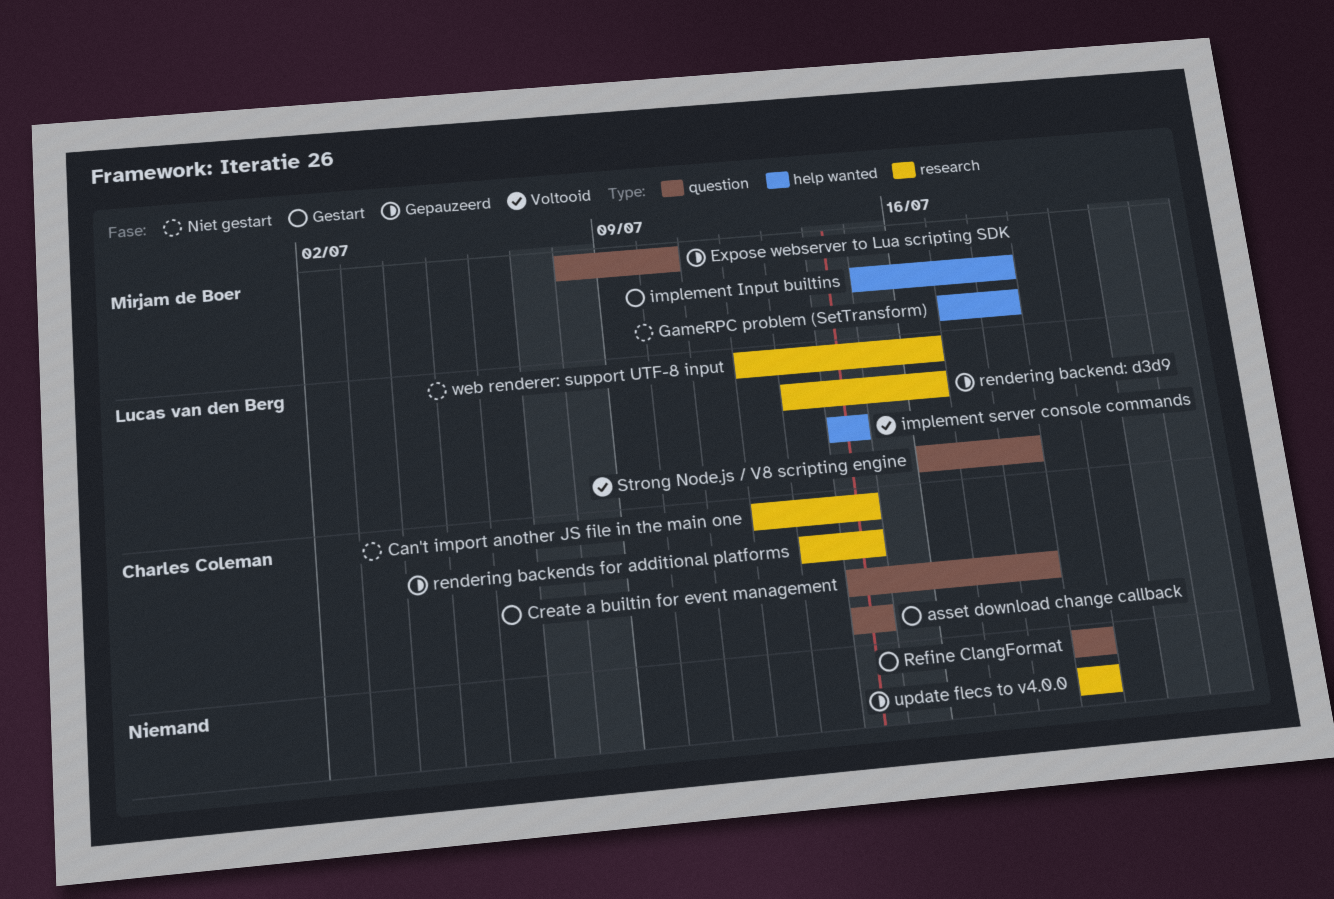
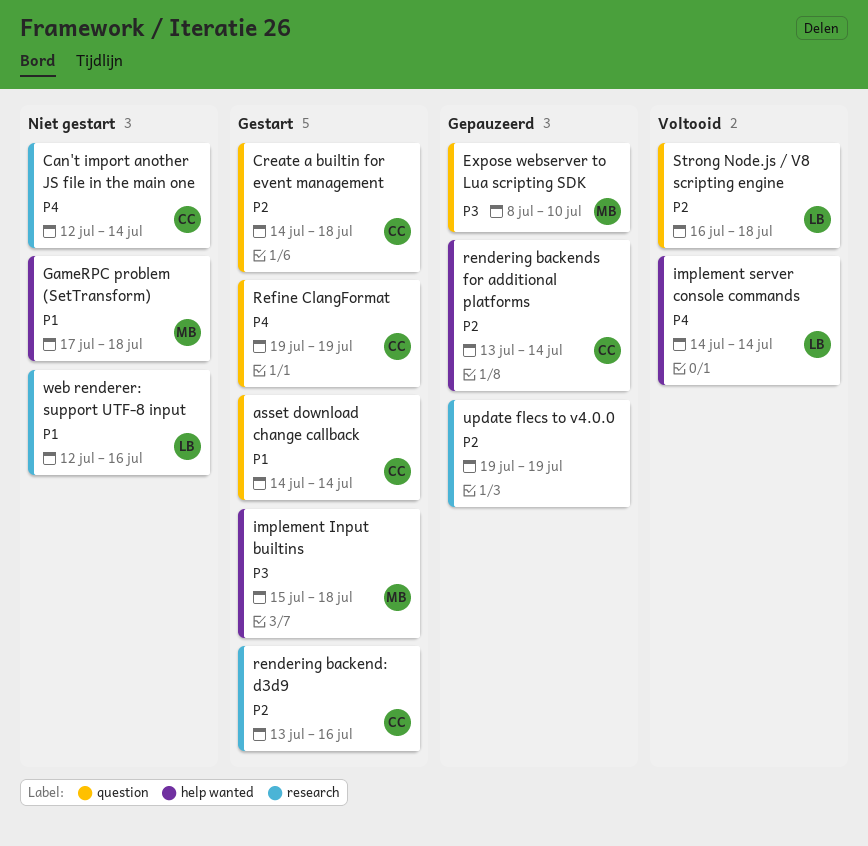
Refine ClangFormat, owner: none -> Charles Coleman
rendering backend: d3d9, status: Gepauzeerd -> Gestart
rendering backend: d3d9, owner: Lucas van den Berg -> Charles Coleman
rendering backends for additional platforms, label: research -> help wanted

